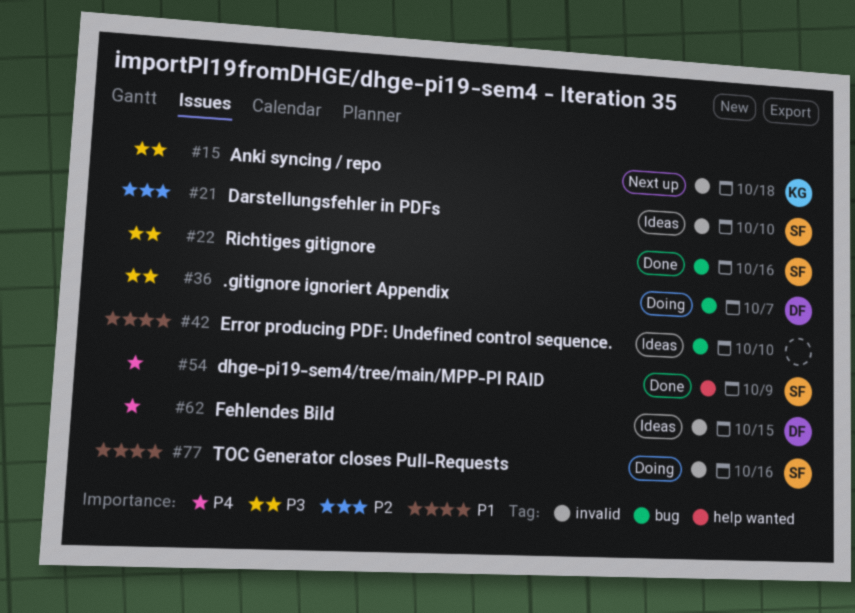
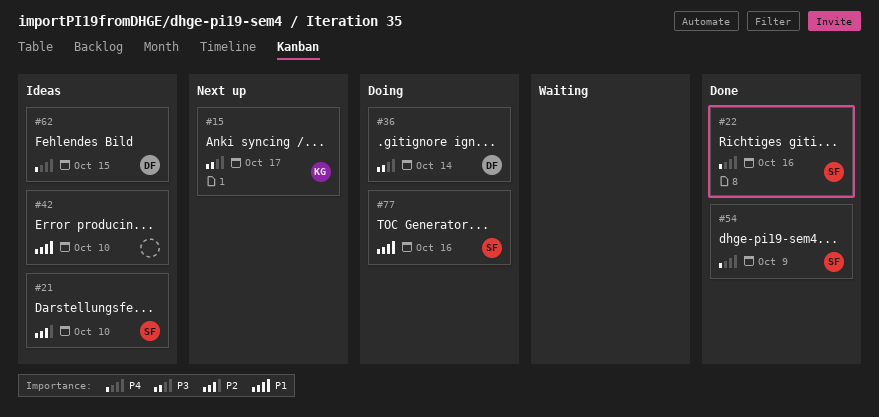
#15, due: Oct 18 -> Oct 17
#22, priority: P3 -> P4
#36, due: Oct 7 -> Oct 14

